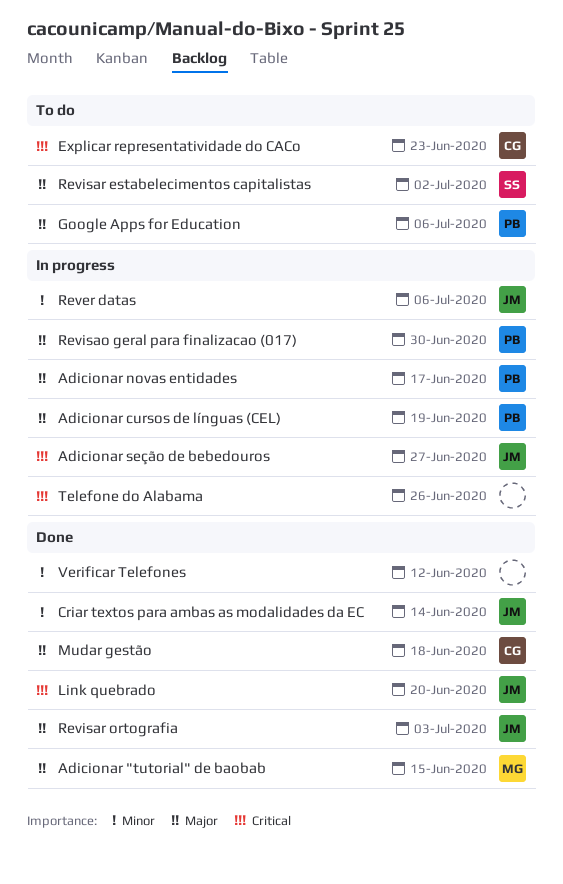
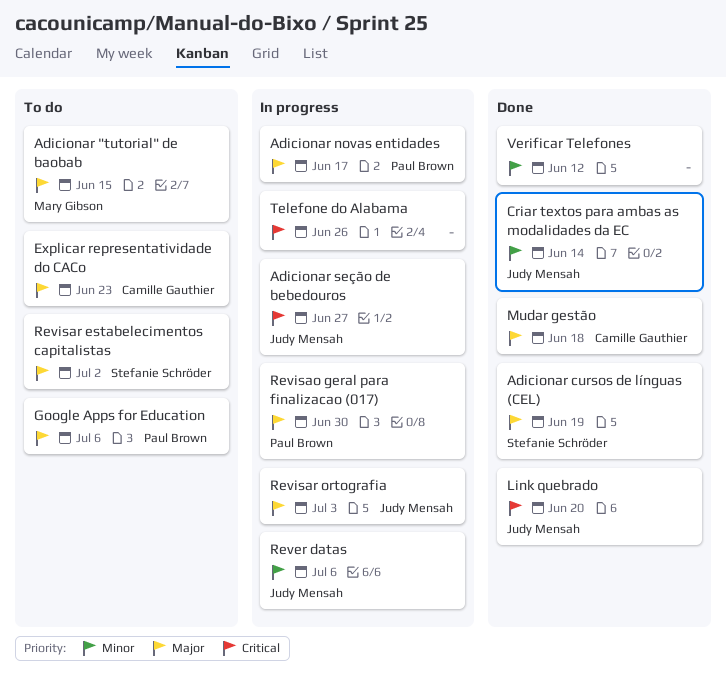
Adicionar "tutorial" de baobab, status: Done -> To do
Adicionar cursos de línguas (CEL), status: In progress -> Done
Adicionar cursos de línguas (CEL), owner: Paul Brown -> Stefanie Schröder
Explicar representatividade do CACo, priority: Critical -> Major
Revisar ortografia, status: Done -> In progress

